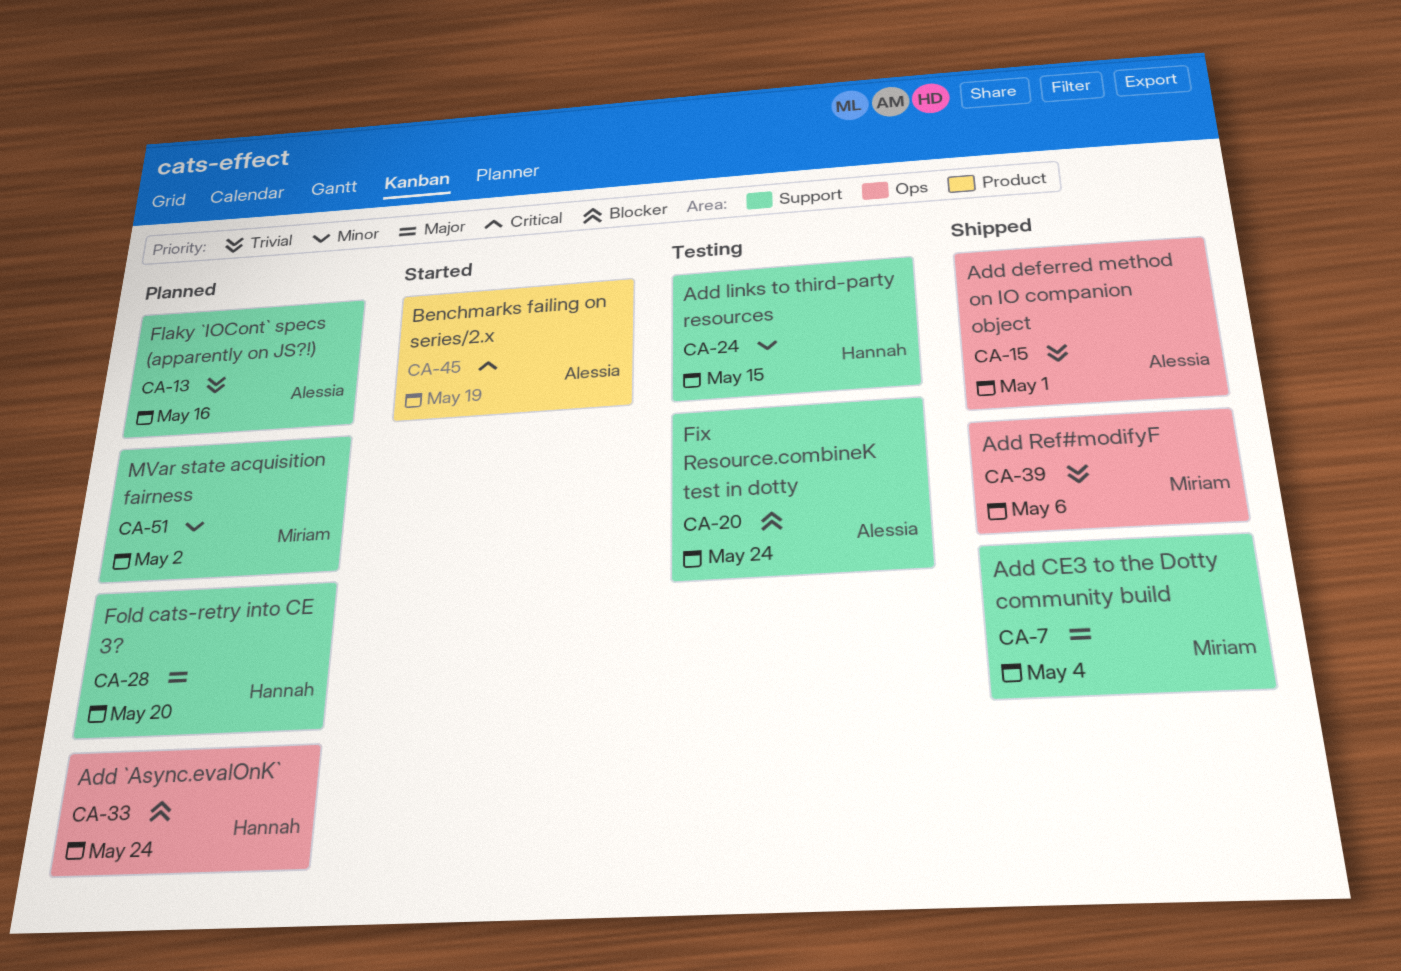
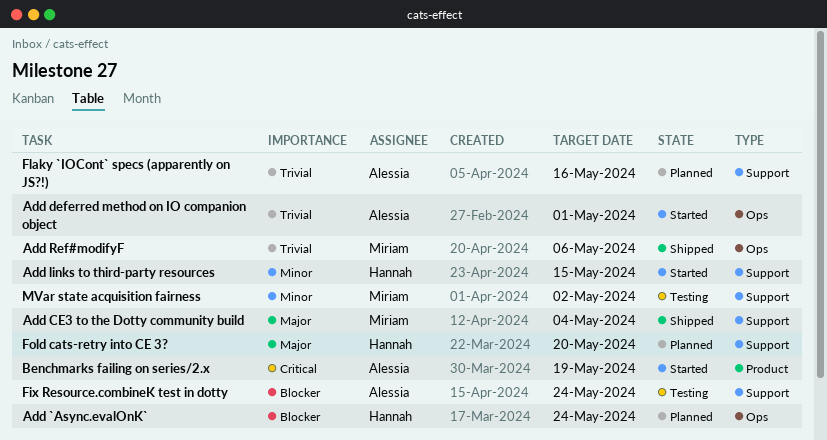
Add deferred method on IO companion object, status: Shipped -> Started
Add links to third-party resources, status: Testing -> Started
MVar state acquisition fairness, status: Planned -> Testing

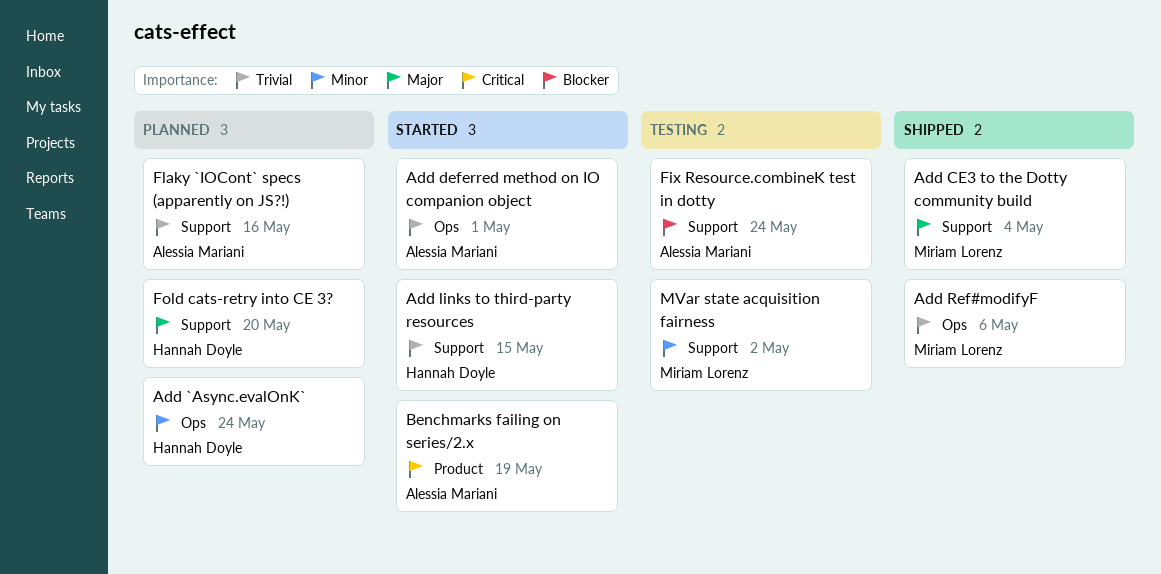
Add `Async.evalOnK`, priority: Blocker -> Minor
Add links to third-party resources, priority: Minor -> Trivial

